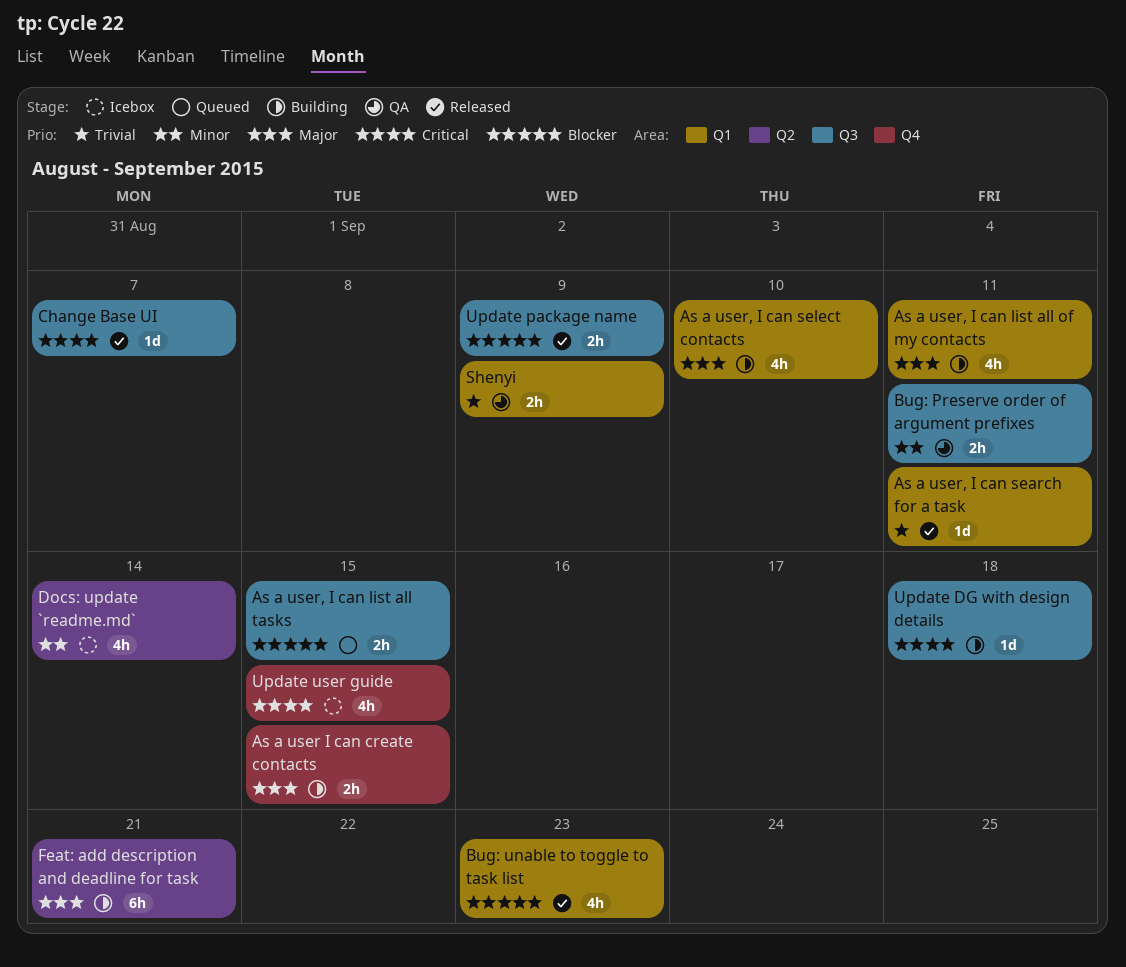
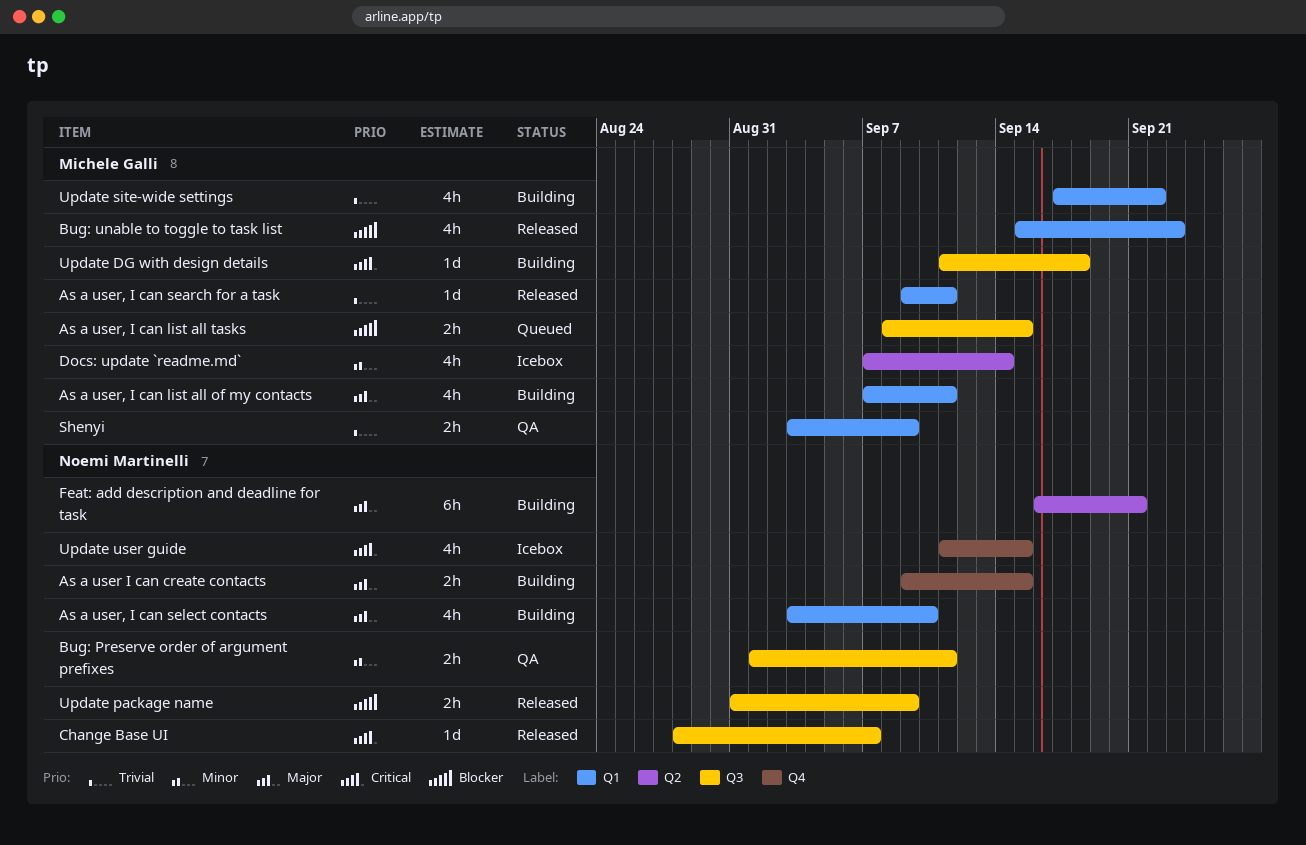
Update site-wide settings: none -> present

